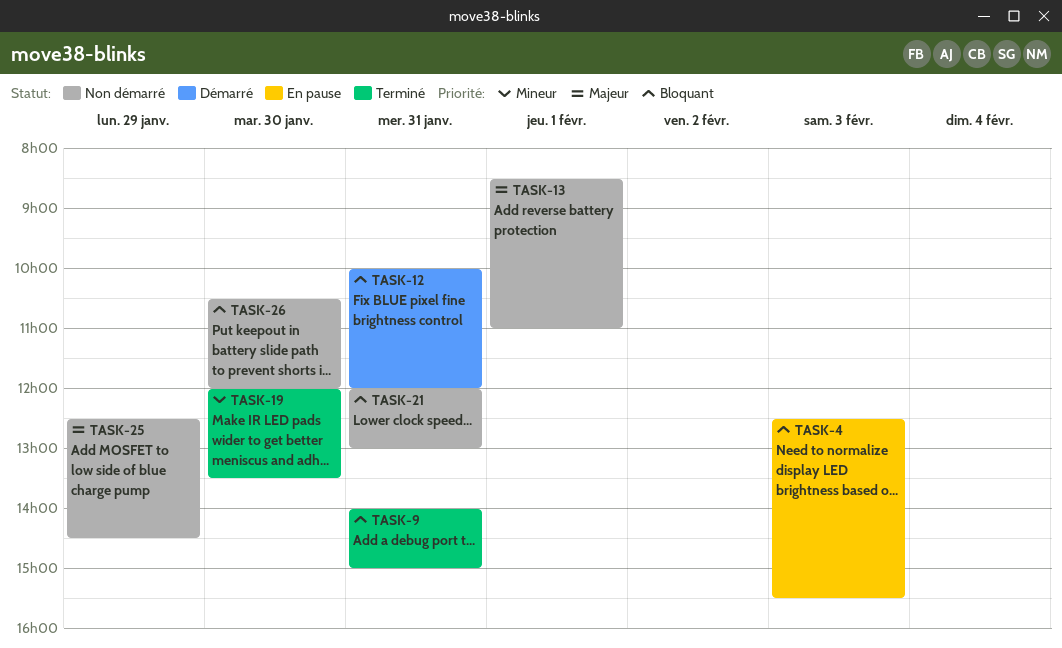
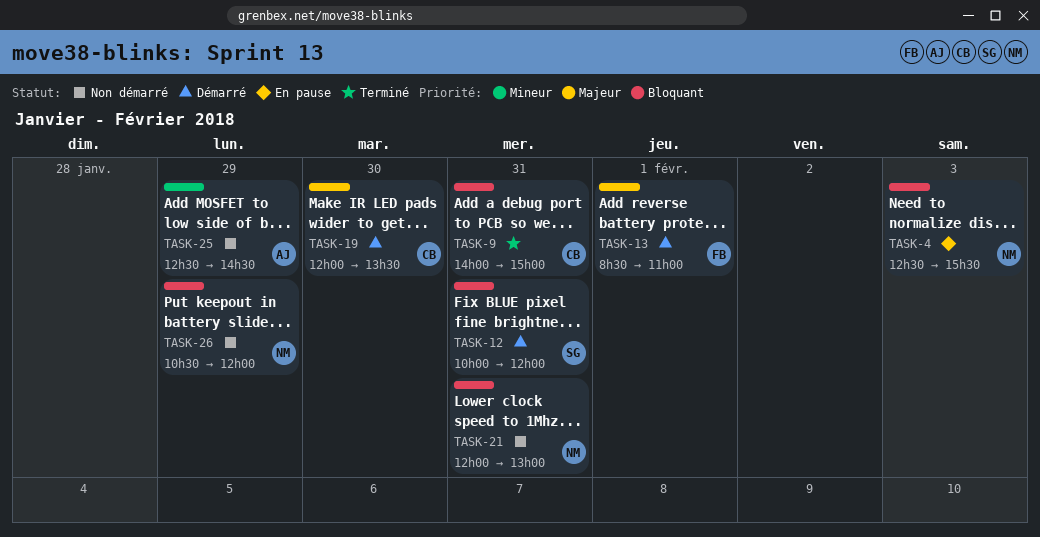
TASK-13, status: Non démarré -> Démarré
TASK-19, status: Terminé -> Démarré
TASK-19, priority: Mineur -> Majeur
TASK-25, priority: Majeur -> Mineur
TASK-26, day: Jan 30 -> Jan 29

